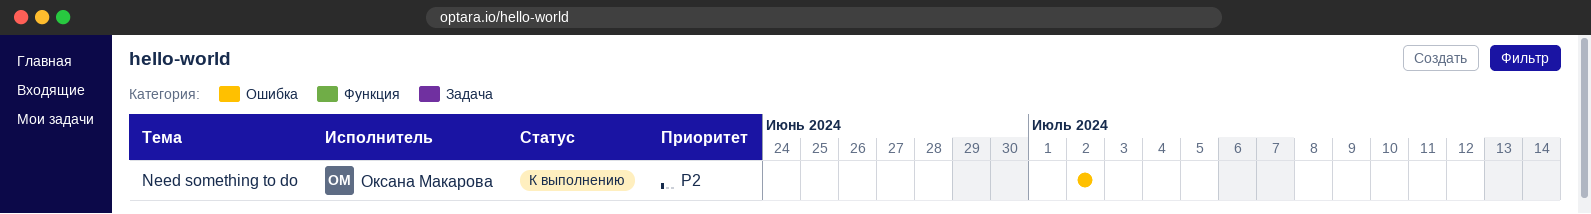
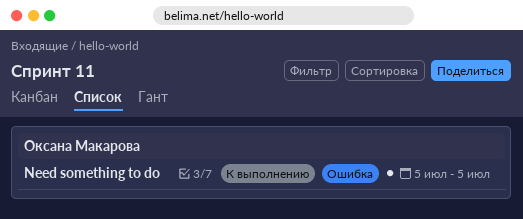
Need something to do, start: Jul 2 -> Jul 5
Need something to do, due: Jul 2 -> Jul 5

